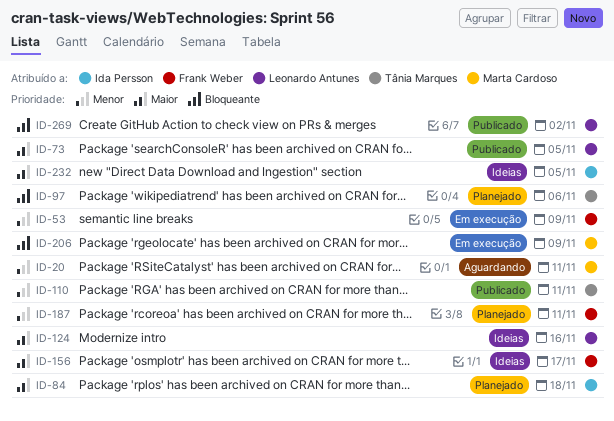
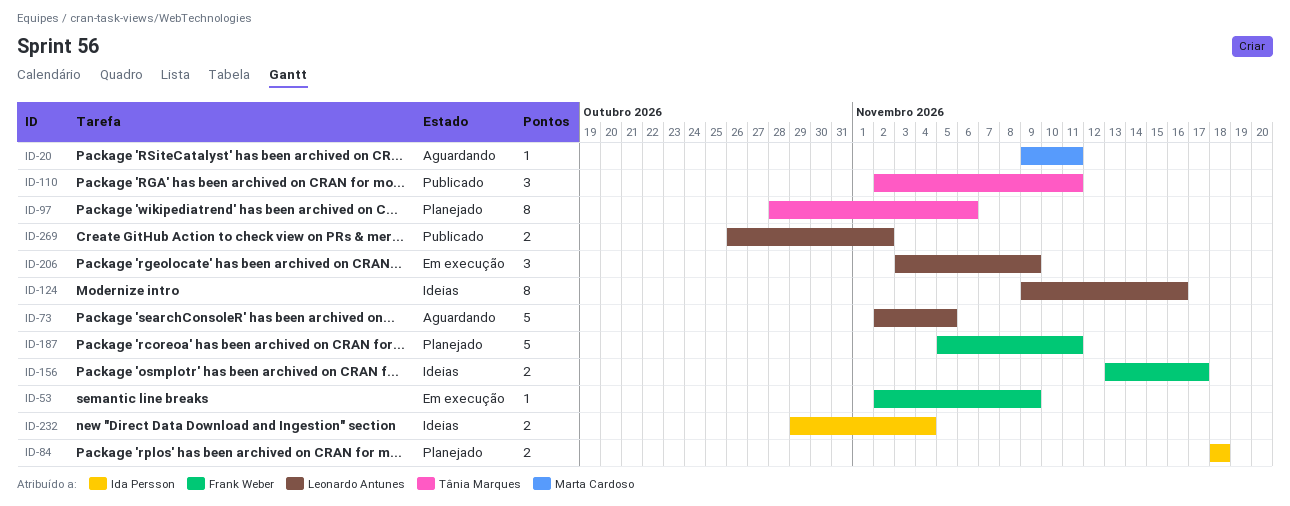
ID-73, status: Publicado -> Aguardando
ID-206, owner: Marta Cardoso -> Leonardo Antunes
ID-232, due: Nov 5 -> Nov 4

